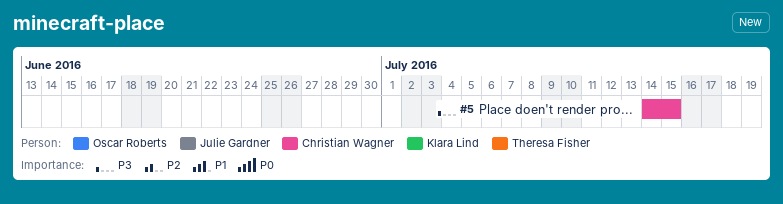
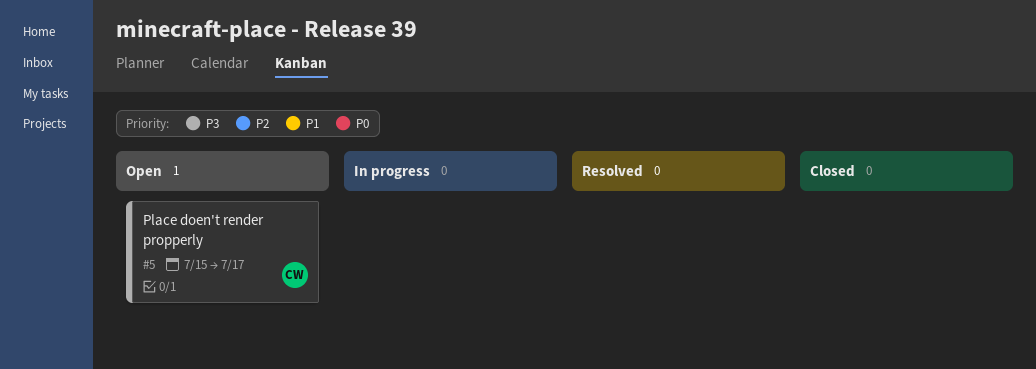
#5, start: Jul 14 -> Jul 15
#5, due: Jul 15 -> Jul 17

